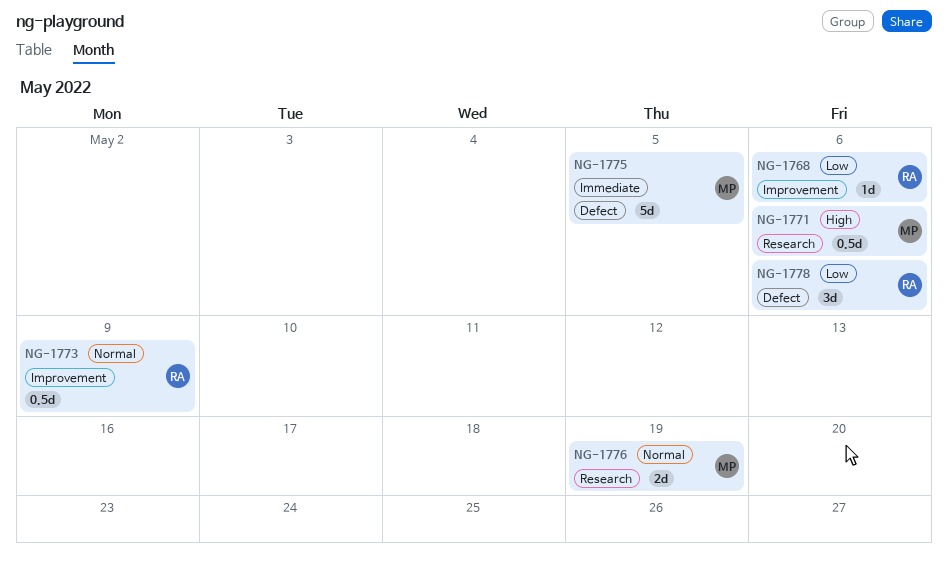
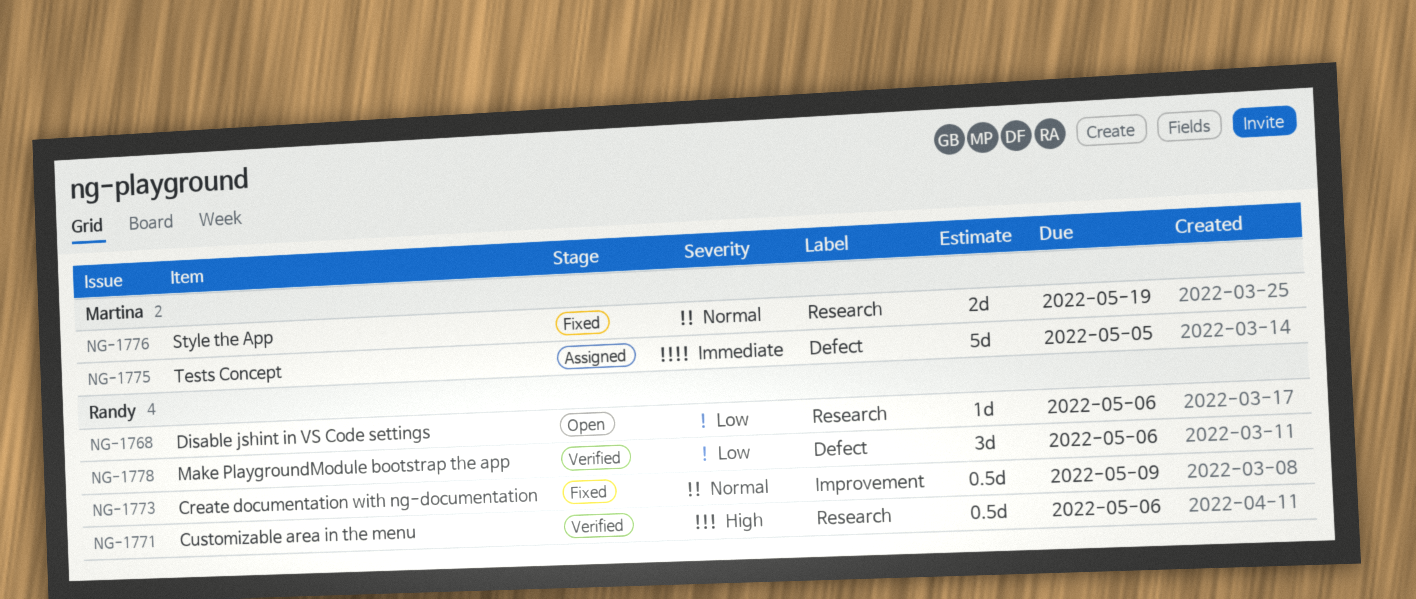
NG-1768, label: Improvement -> Research
NG-1771, owner: Martina -> Randy

